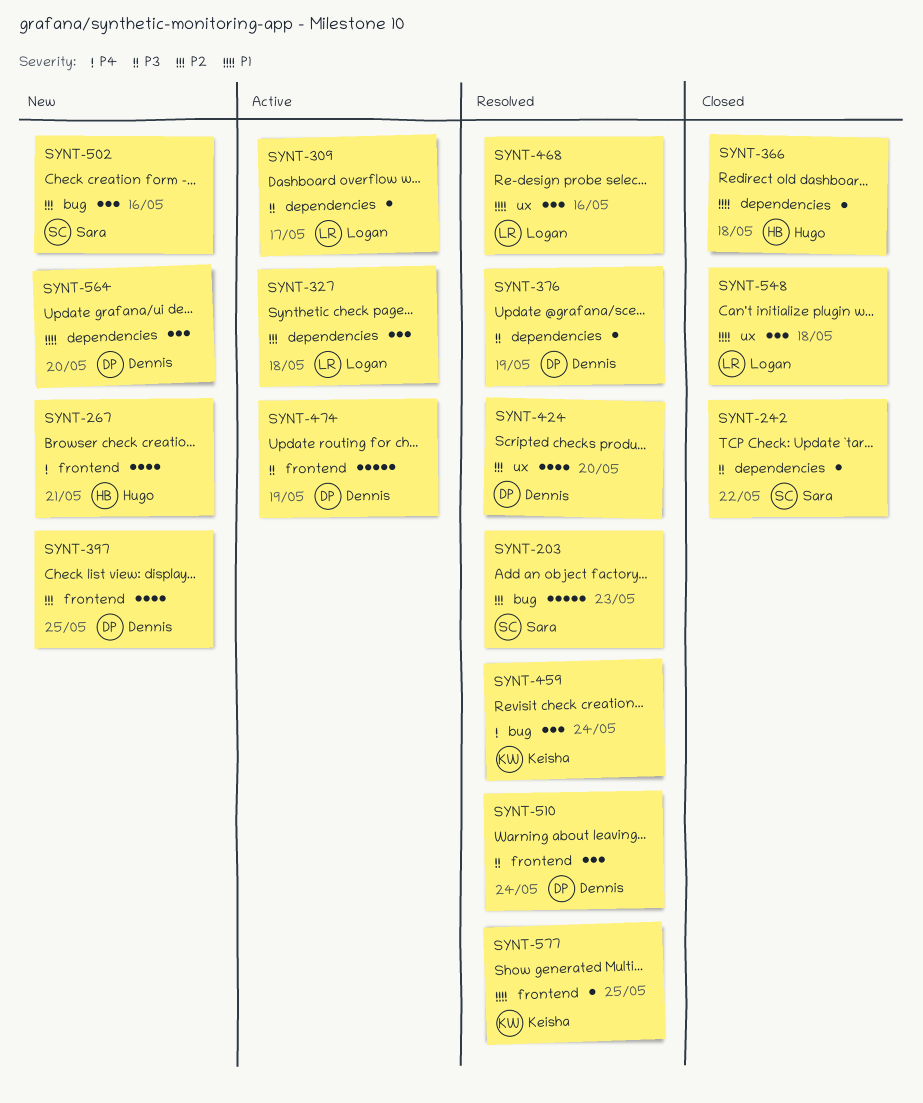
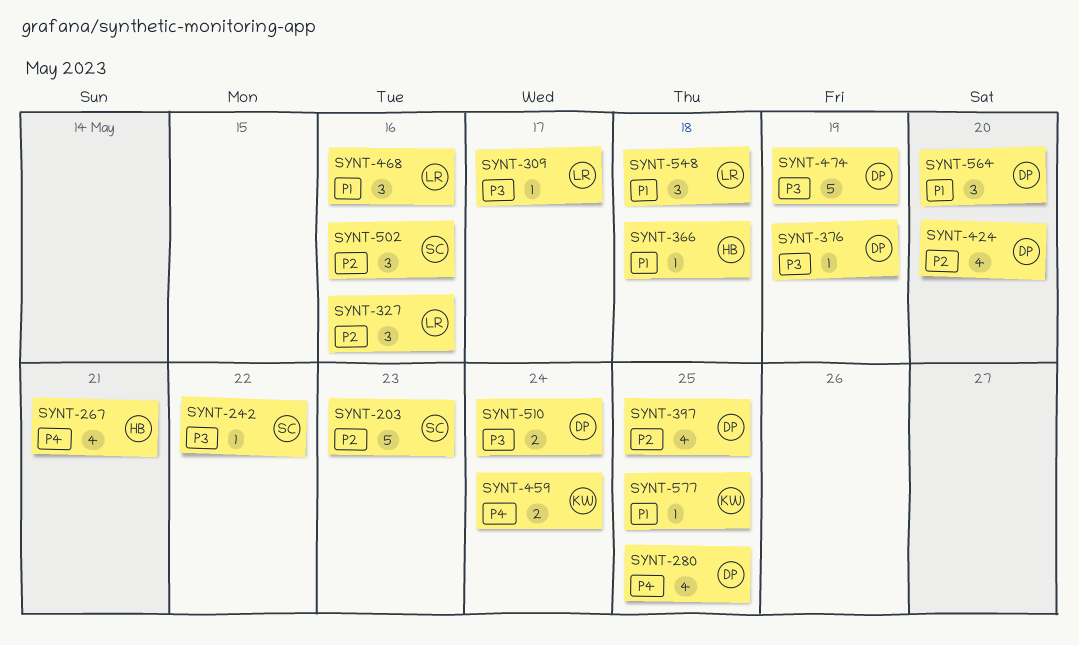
SYNT-280: none -> present
SYNT-327, due: May 18 -> May 16
SYNT-459, estimate: 3 -> 2
SYNT-510, estimate: 3 -> 2

